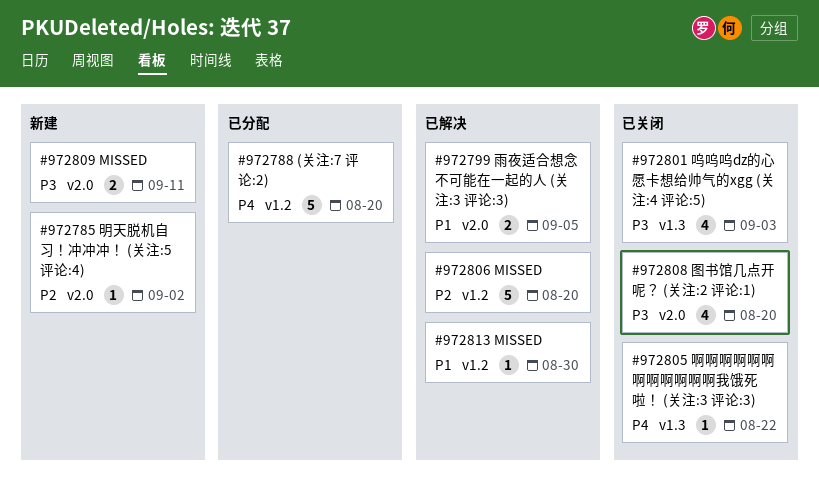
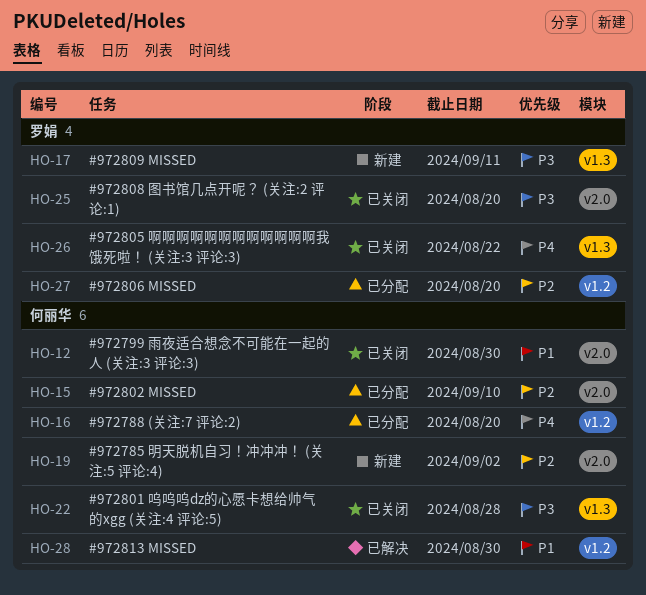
#972799 雨夜适合想念不可能在一起的人 (关注:3 评论:3), status: 已解决 -> 已关闭
#972799 雨夜适合想念不可能在一起的人 (关注:3 评论:3), due: Sep 5 -> Aug 30
#972801 呜呜呜dz的心愿卡想给帅气的xgg (关注:4 评论:5), due: Sep 3 -> Aug 28
#972802 MISSED: none -> present
#972806 MISSED, status: 已解决 -> 已分配
#972809 MISSED, label: v2.0 -> v1.3

